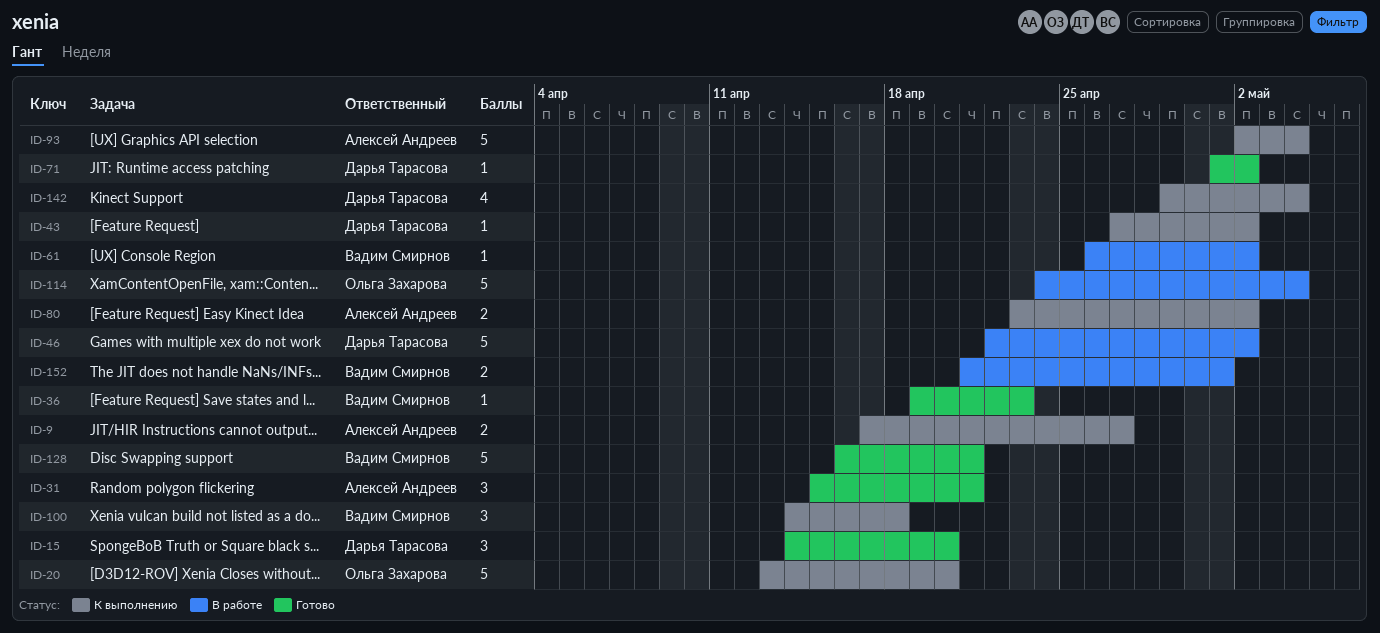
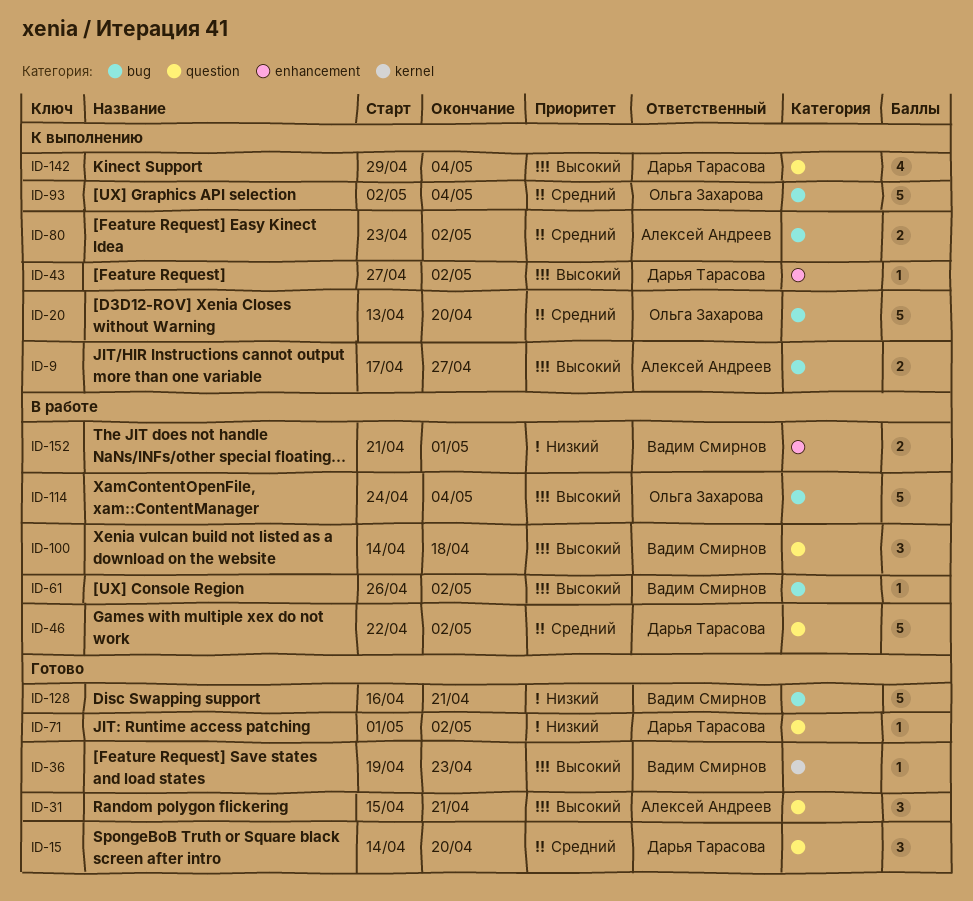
ID-93, owner: Алексей Андреев -> Ольга Захарова
ID-100, status: К выполнению -> В работе

